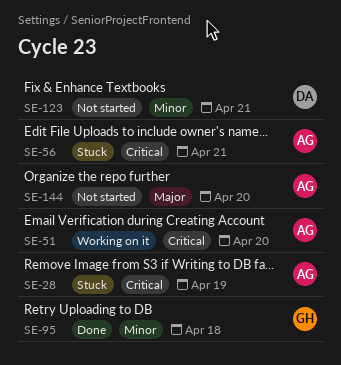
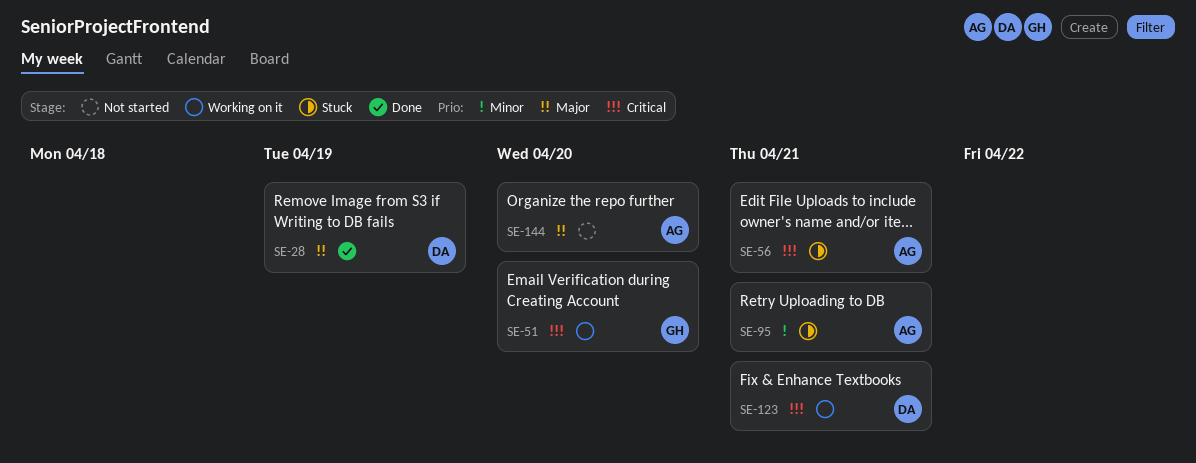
SE-28, status: Stuck -> Done
SE-28, owner: AG -> DA
SE-28, priority: Critical -> Major
SE-51, owner: AG -> GH
SE-95, status: Done -> Stuck
SE-95, owner: GH -> AG
SE-95, due: Apr 18 -> Apr 21
SE-123, status: Not started -> Working on it
SE-123, priority: Minor -> Critical

